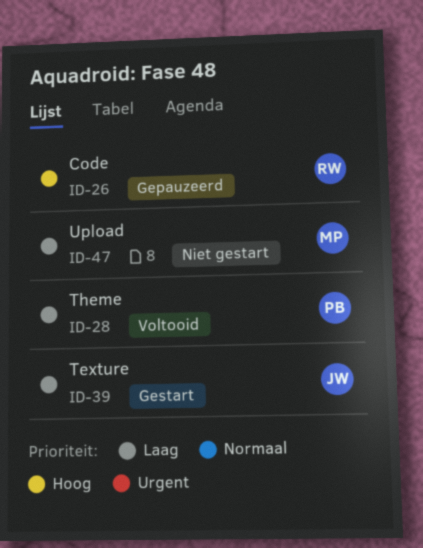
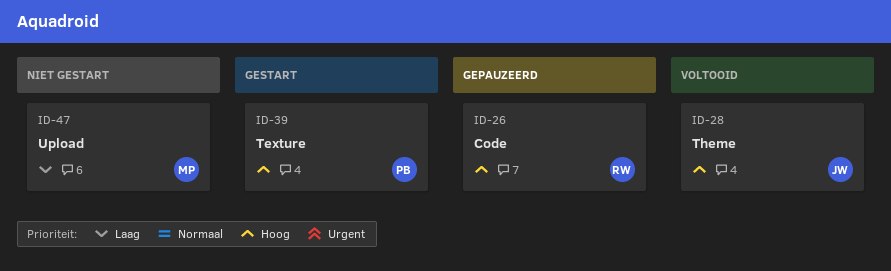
ID-28, owner: PB -> JW
ID-28, priority: Laag -> Hoog
ID-39, owner: JW -> PB
ID-39, priority: Laag -> Hoog

